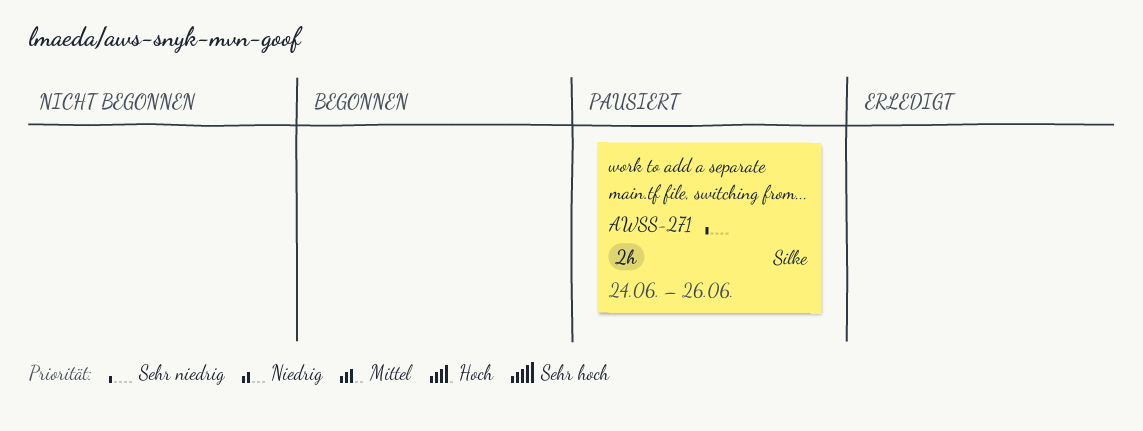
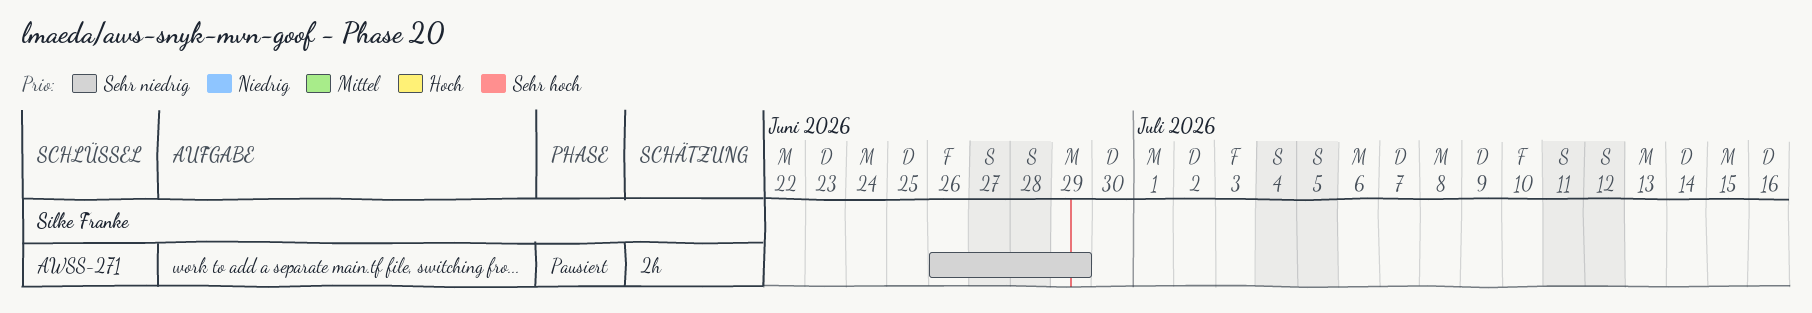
AWSS-271, start: Jun 24 -> Jun 26
AWSS-271, due: Jun 26 -> Jun 29

